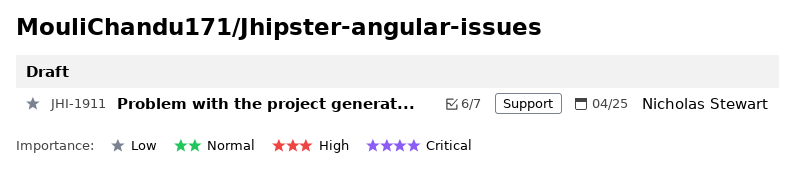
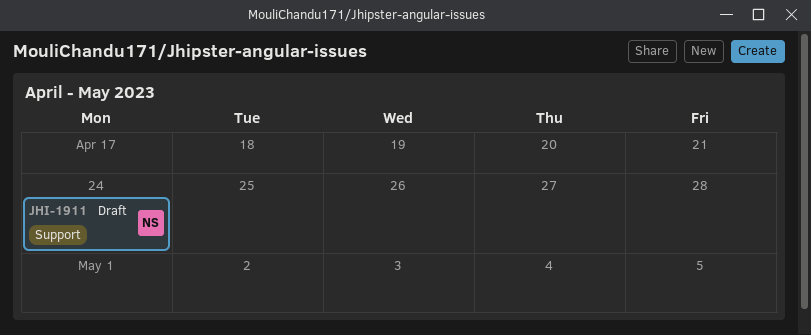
JHI-1911, due: Apr 25 -> Apr 24

